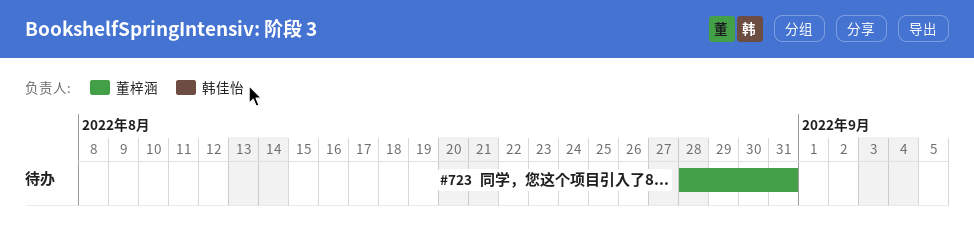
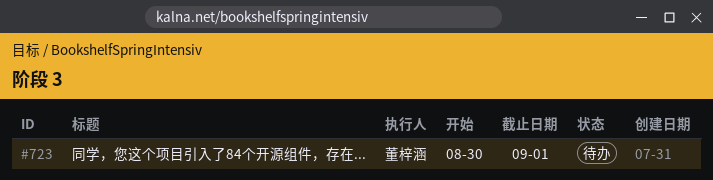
#723, start: Aug 28 -> Aug 30
#723, due: Aug 31 -> Sep 1

